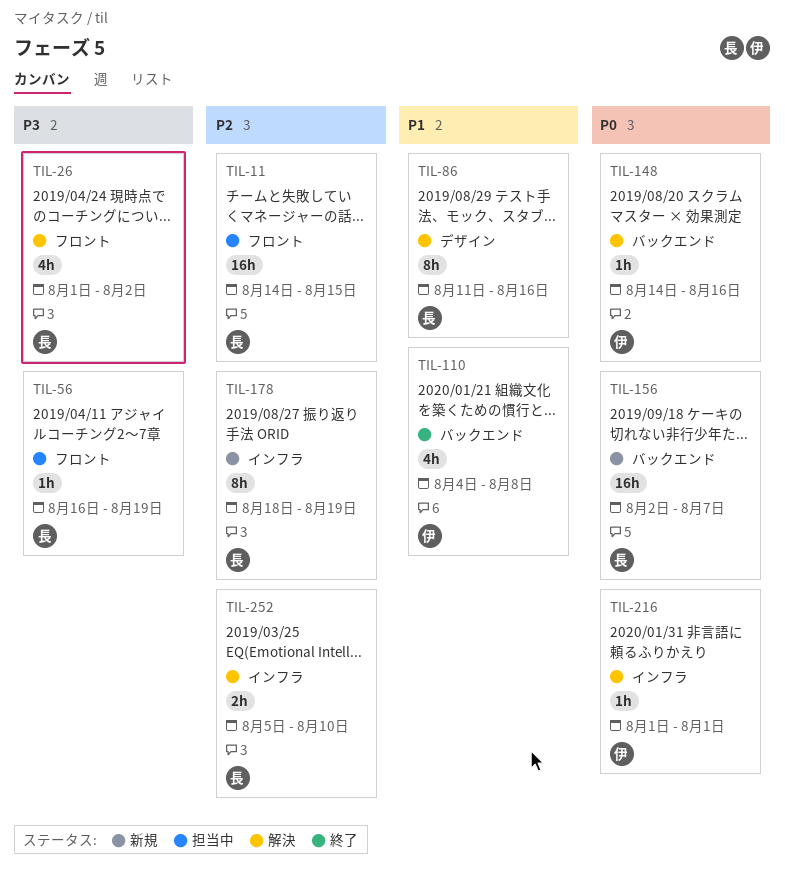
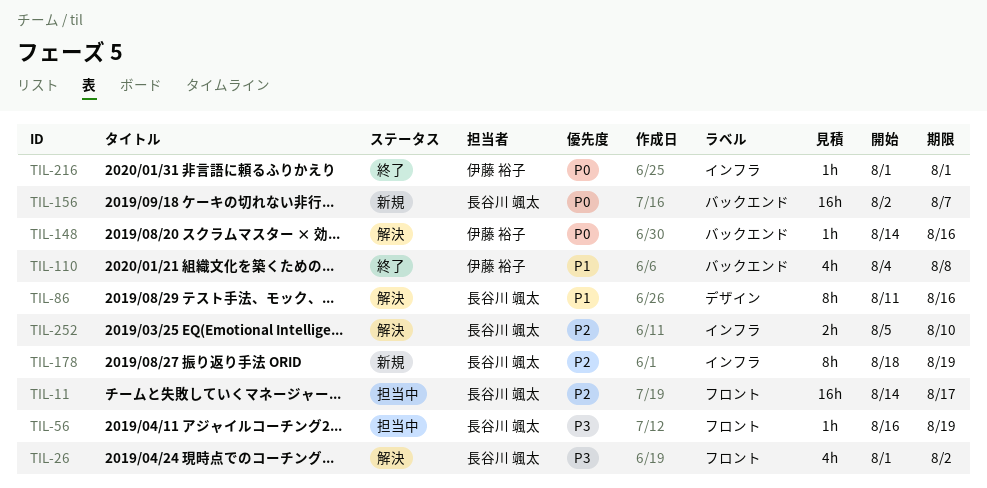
TIL-11, due: Aug 15 -> Aug 17
TIL-216, status: 解決 -> 終了

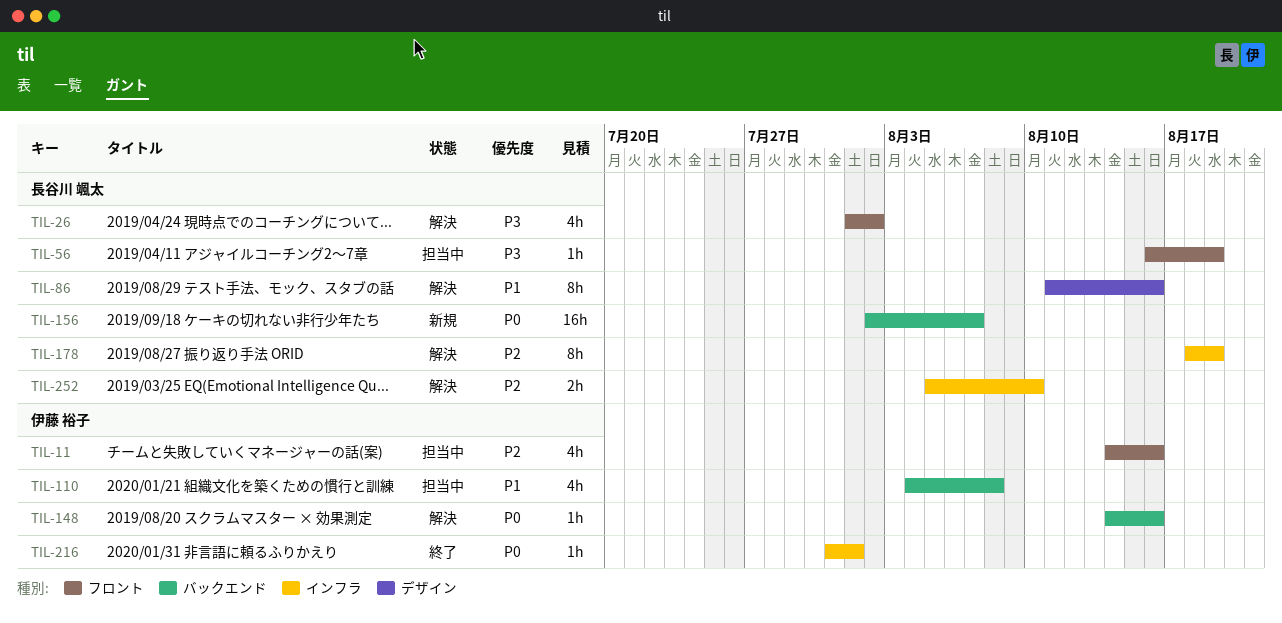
TIL-11, owner: 長谷川 颯太 -> 伊藤 裕子
TIL-11, estimate: 16h -> 4h
TIL-11, due: Aug 17 -> Aug 16
TIL-110, status: 終了 -> 担当中
TIL-178, status: 新規 -> 解決
TIL-216, start: Aug 1 -> Jul 31

